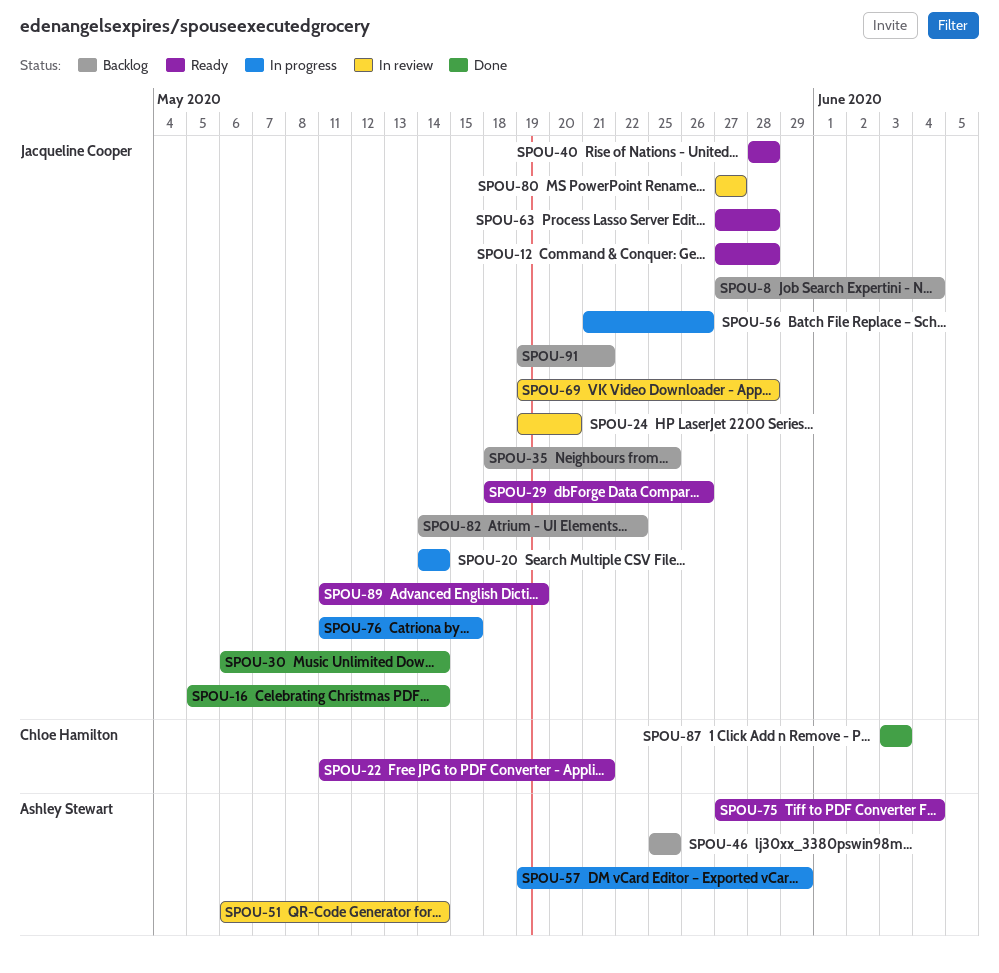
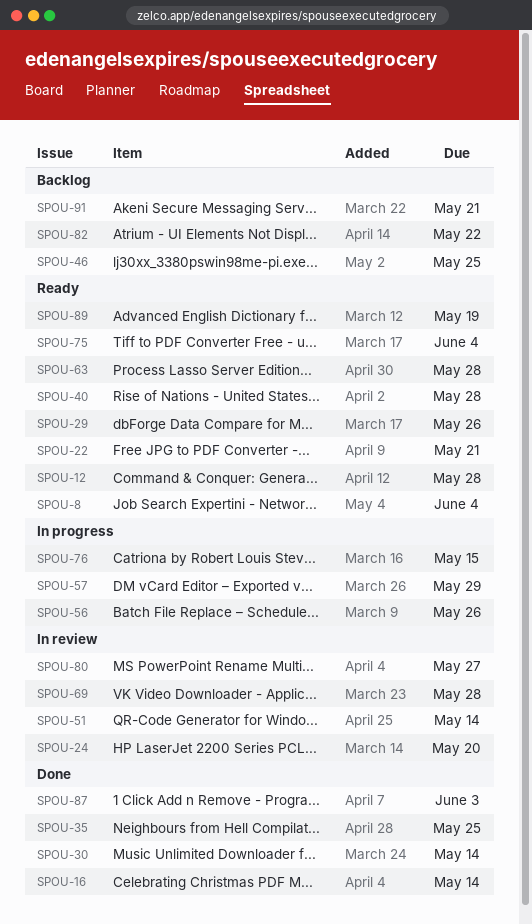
SPOU-8, status: Backlog -> Ready
SPOU-20: present -> none
SPOU-35, status: Backlog -> Done

